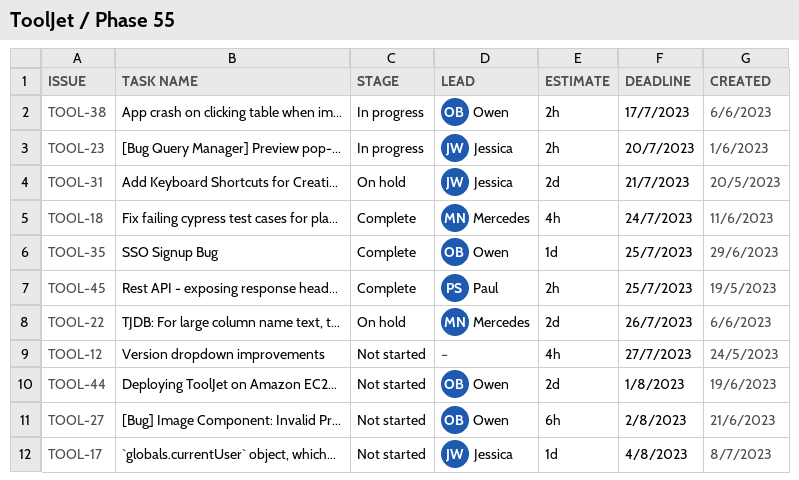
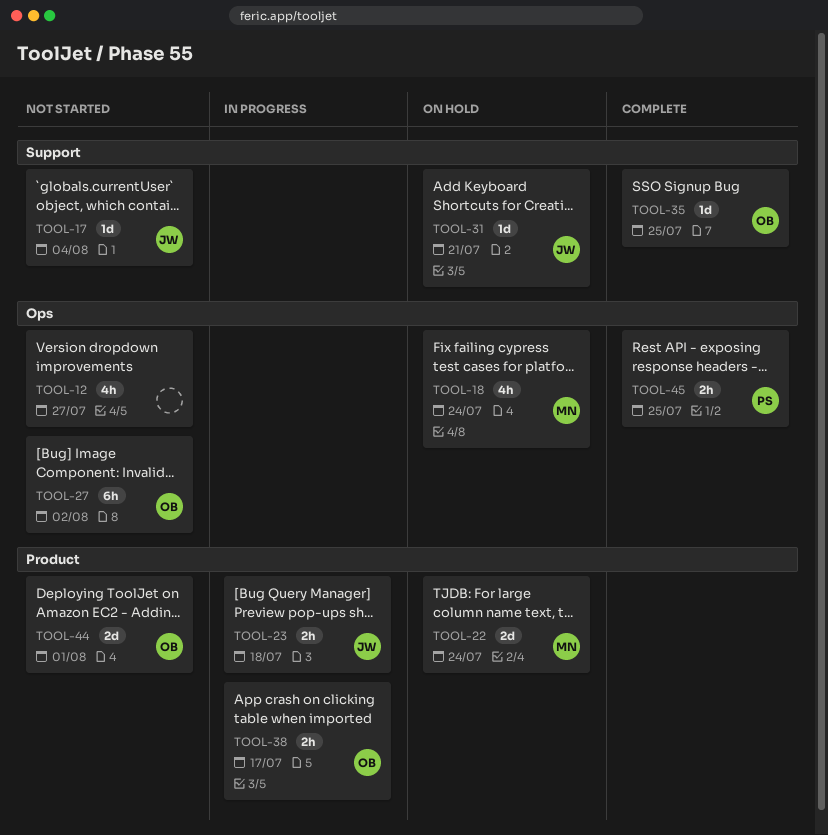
TOOL-18, status: Complete -> On hold
TOOL-22, due: Jul 26 -> Jul 24
TOOL-23, due: Jul 20 -> Jul 18
TOOL-31, estimate: 2d -> 1d

